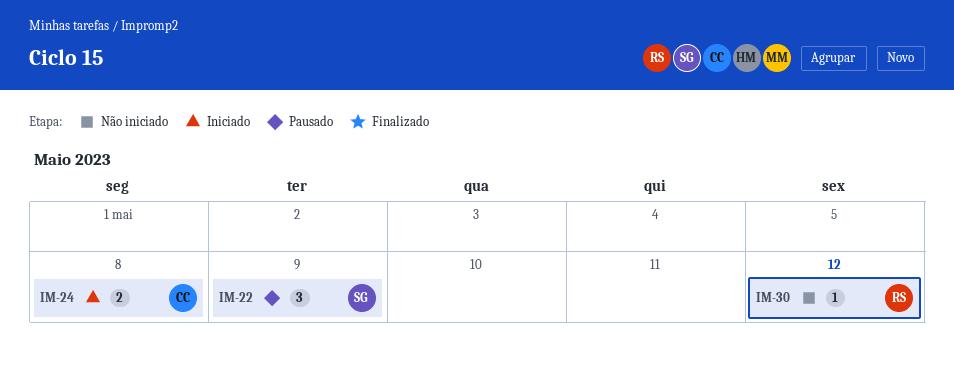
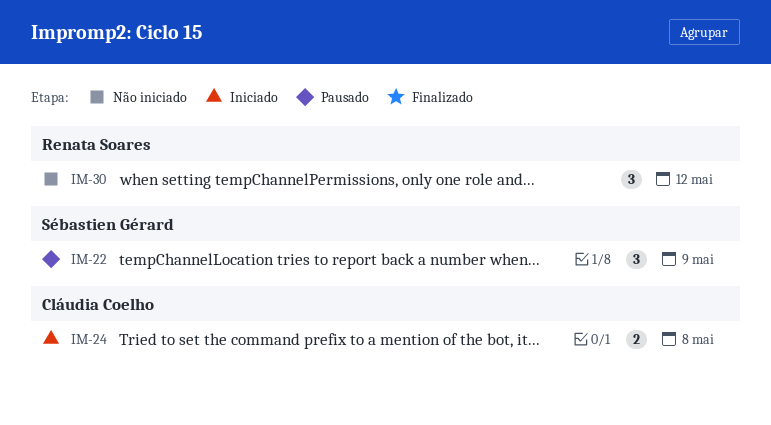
IM-30, estimate: 1 -> 3

